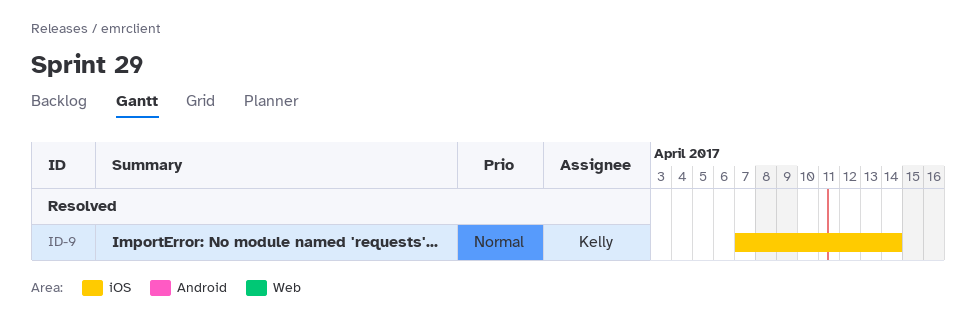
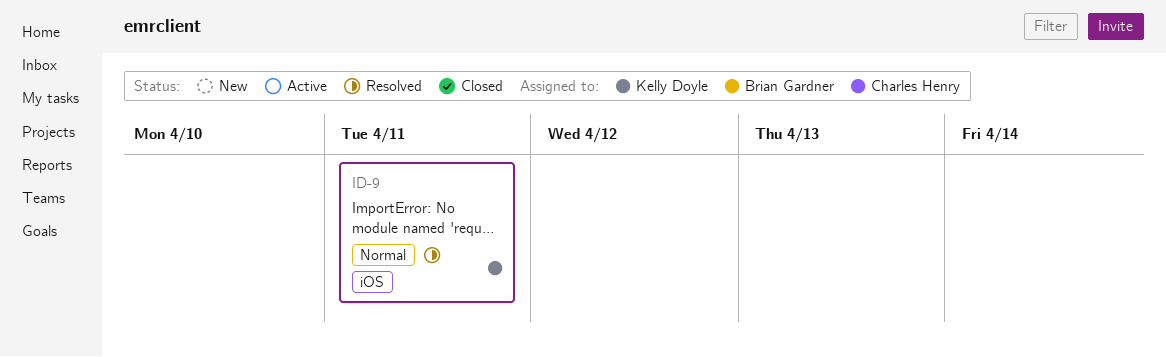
ID-9, due: Apr 14 -> Apr 11

